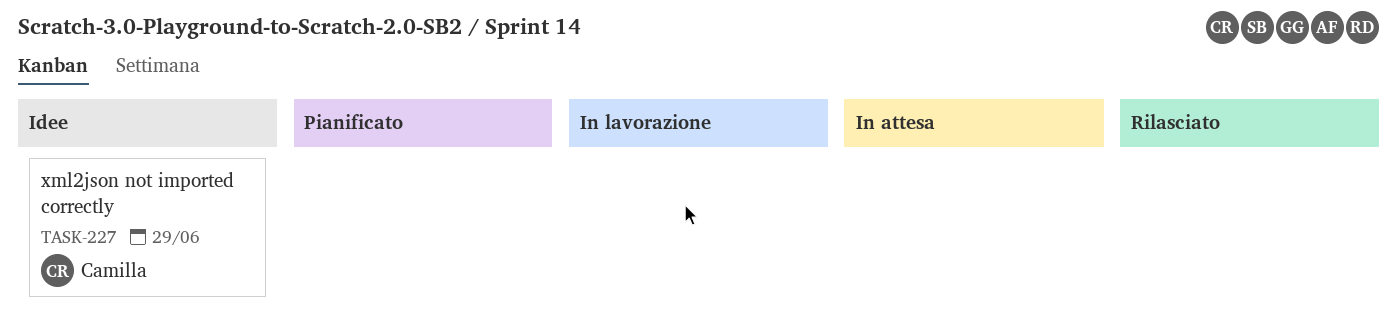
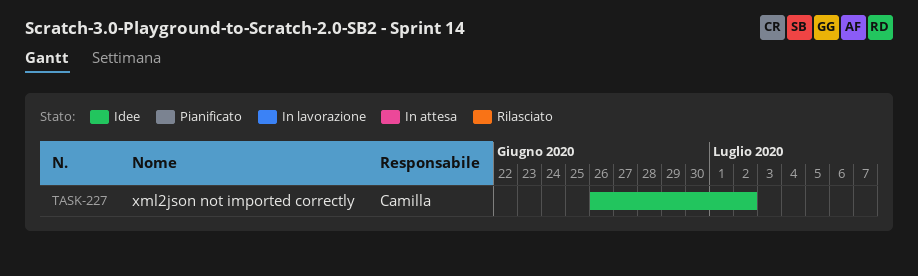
TASK-227, due: Jun 29 -> Jul 2

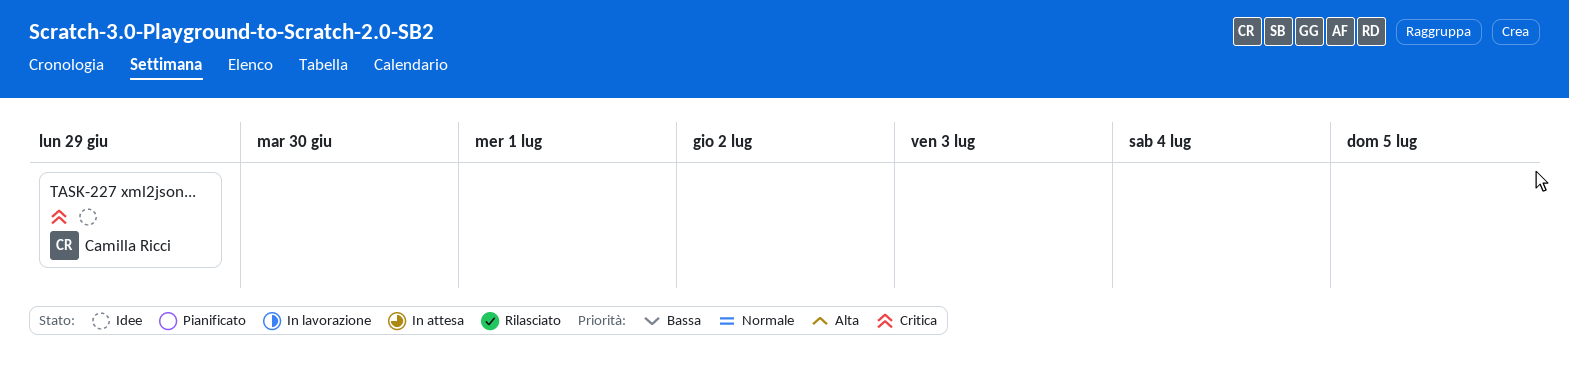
TASK-227, due: Jul 2 -> Jun 29

